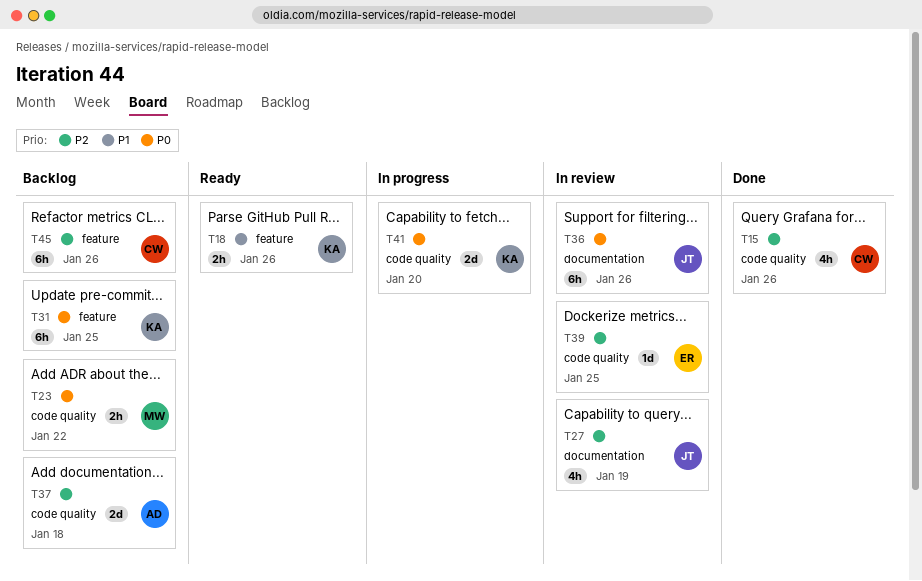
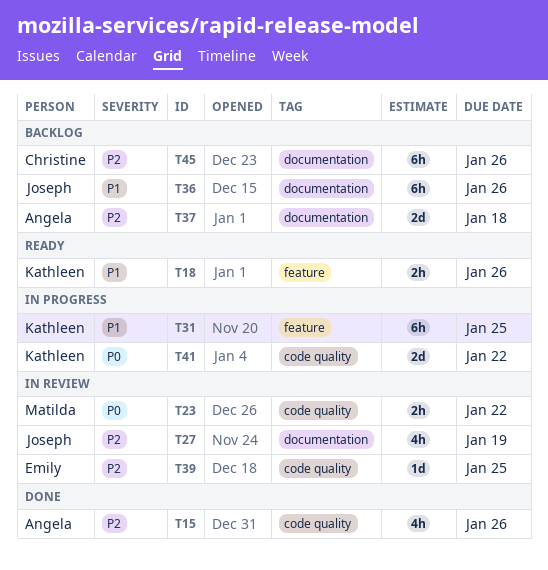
T15, owner: Christine -> Angela
T23, status: Backlog -> In review
T31, status: Backlog -> In progress
T31, priority: P0 -> P1
T36, status: In review -> Backlog
T36, priority: P0 -> P1
T37, label: code quality -> documentation
T41, due: Jan 20 -> Jan 22
T45, label: feature -> documentation

